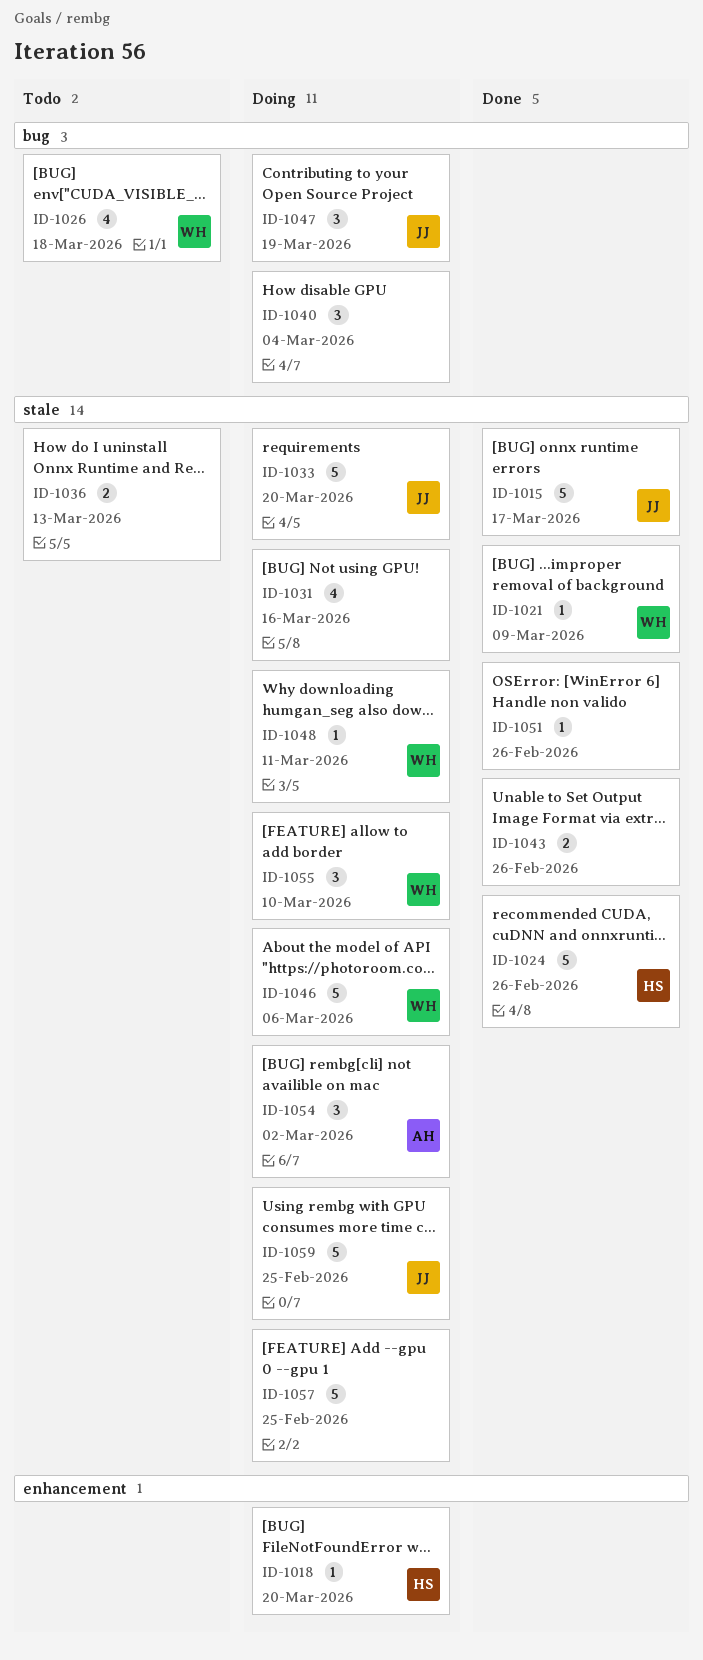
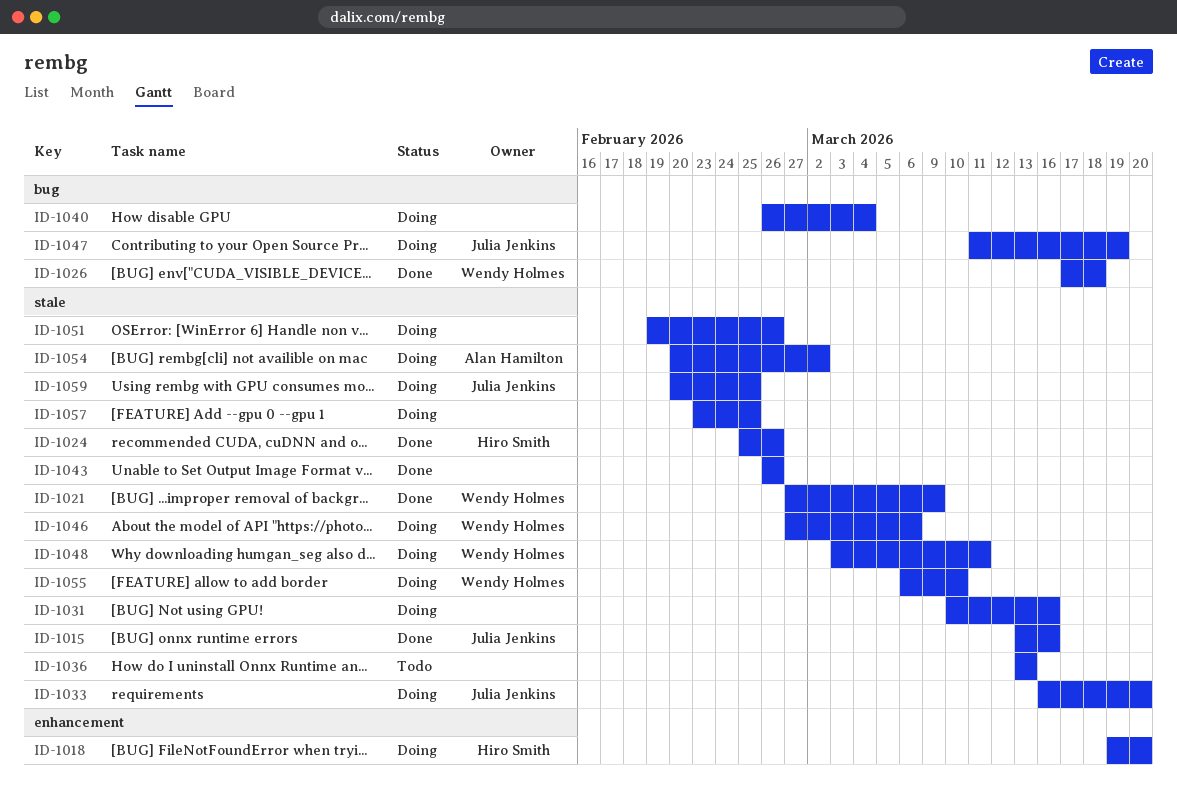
ID-1015, due: Mar 17 -> Mar 16
ID-1026, status: Todo -> Done
ID-1051, status: Done -> Doing

